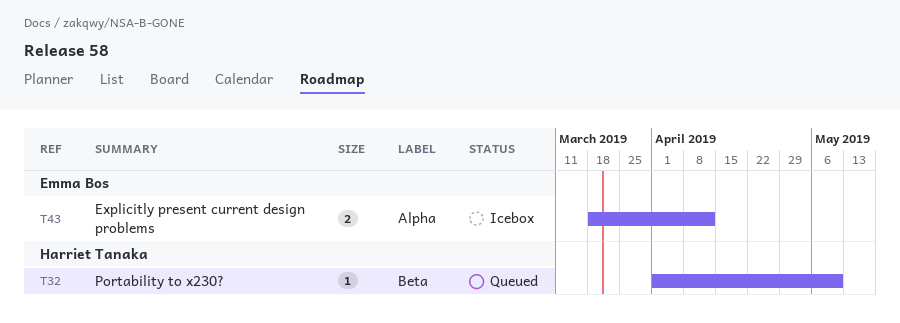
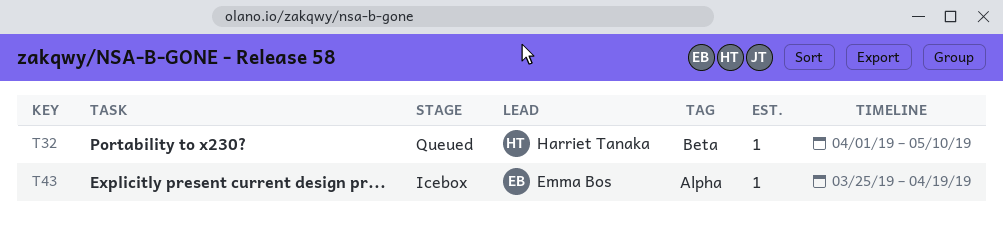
T43, estimate: 2 -> 1
T43, start: Mar 18 -> Mar 25
T43, due: Apr 12 -> Apr 19

